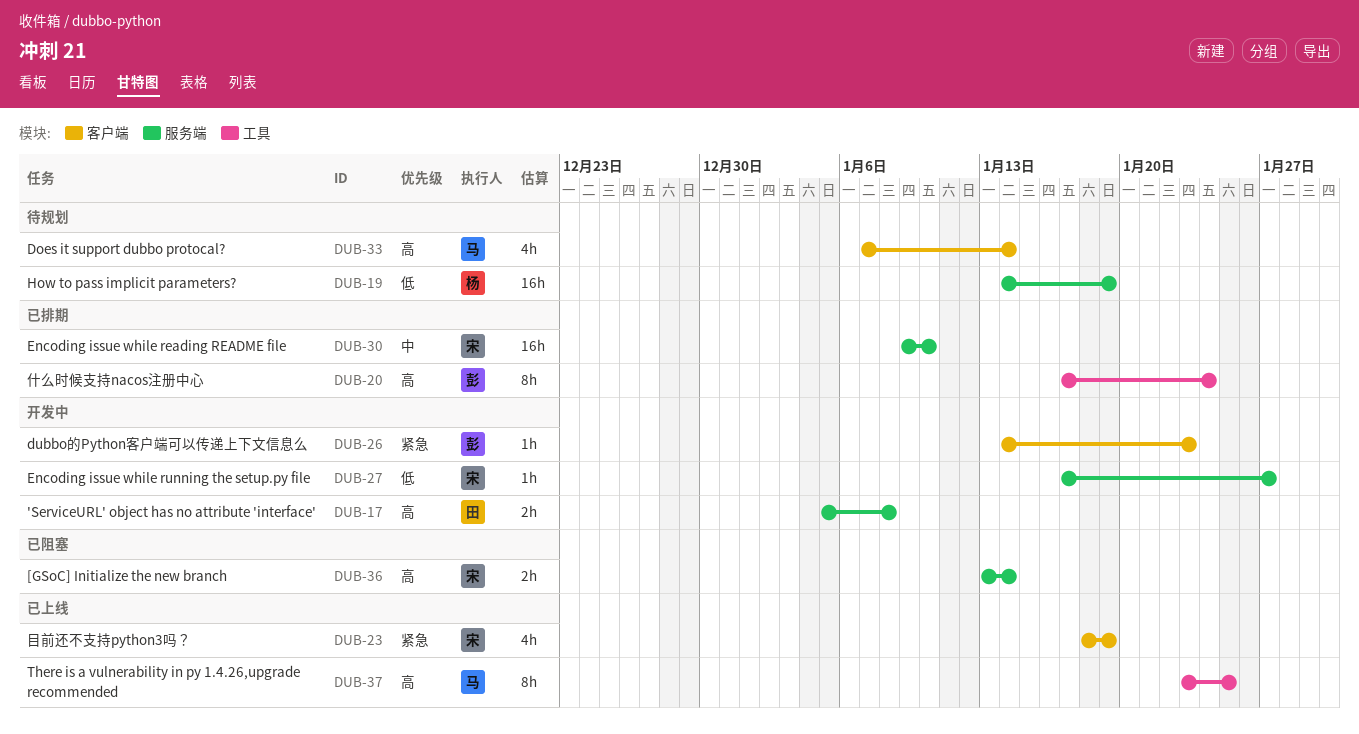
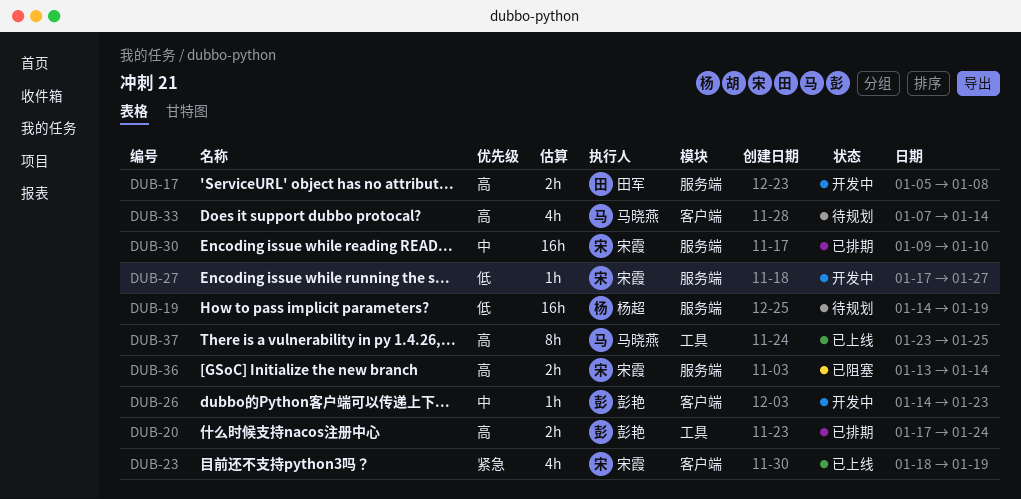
DUB-20, estimate: 8h -> 2h
DUB-26, priority: 紧急 -> 中

